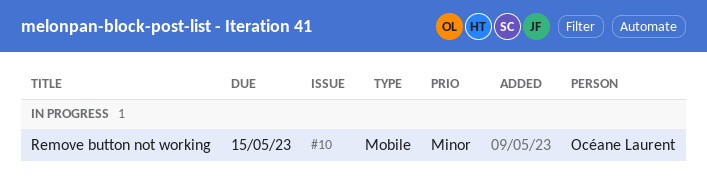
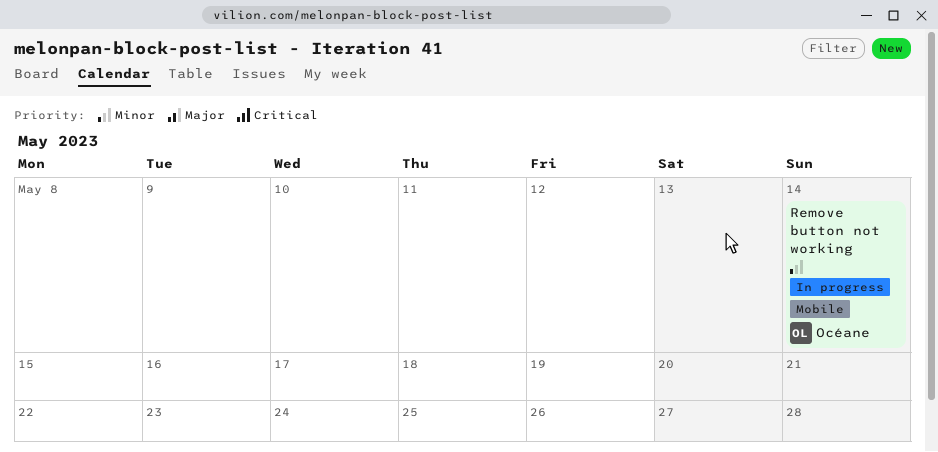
Remove button not working, due: May 15 -> May 14

